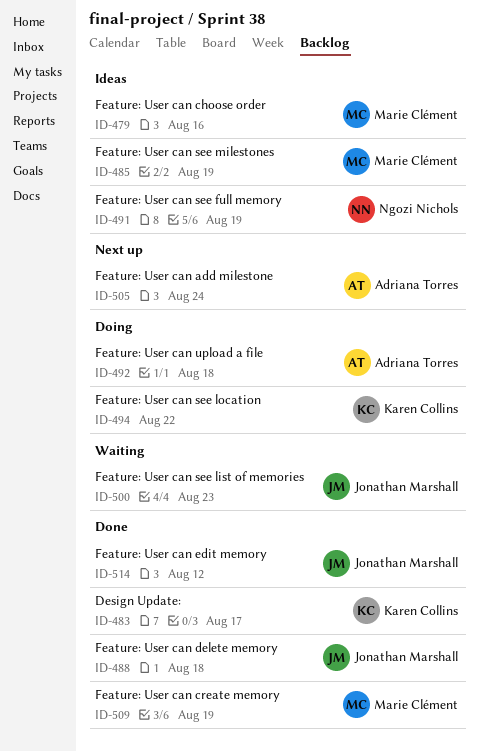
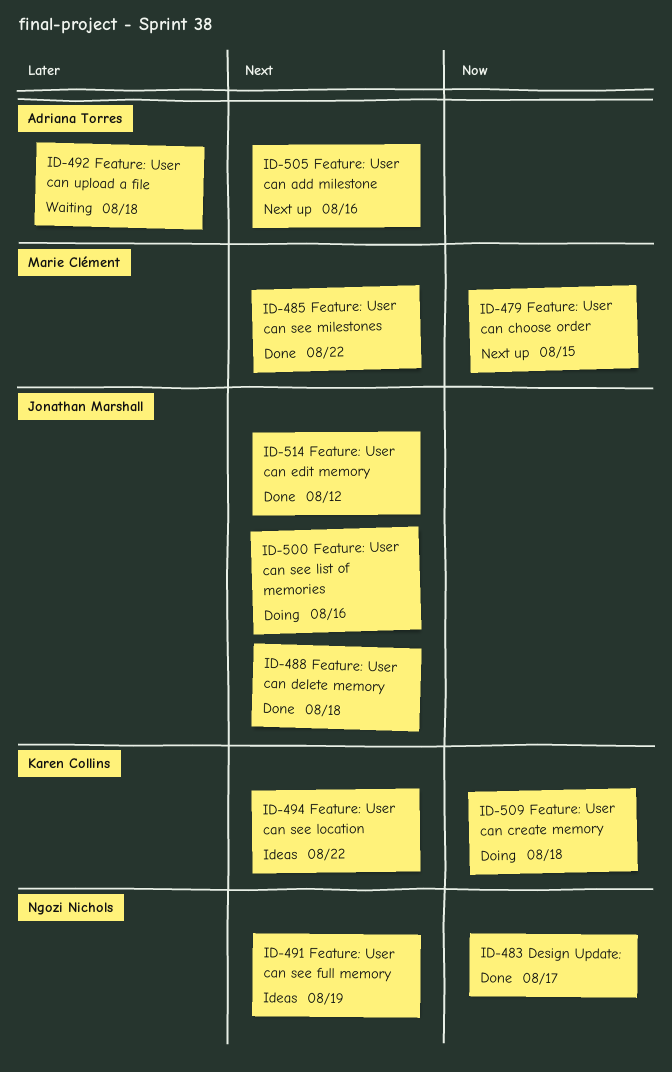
ID-479, status: Ideas -> Next up
ID-479, due: Aug 16 -> Aug 15
ID-483, owner: Karen Collins -> Ngozi Nichols
ID-485, status: Ideas -> Done
ID-485, due: Aug 19 -> Aug 22
ID-492, status: Doing -> Waiting
ID-494, status: Doing -> Ideas
ID-500, status: Waiting -> Doing
ID-500, due: Aug 23 -> Aug 16
ID-505, due: Aug 24 -> Aug 16
ID-509, status: Done -> Doing
ID-509, owner: Marie Clément -> Karen Collins
ID-509, due: Aug 19 -> Aug 18

